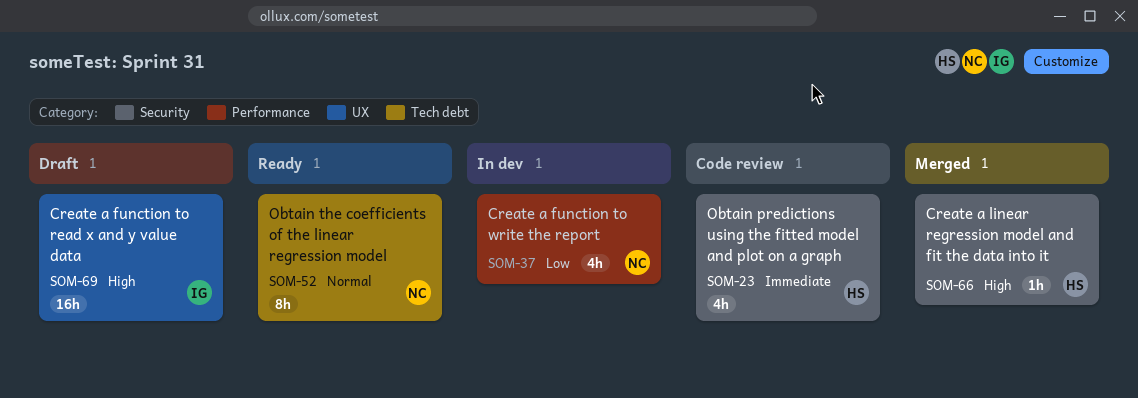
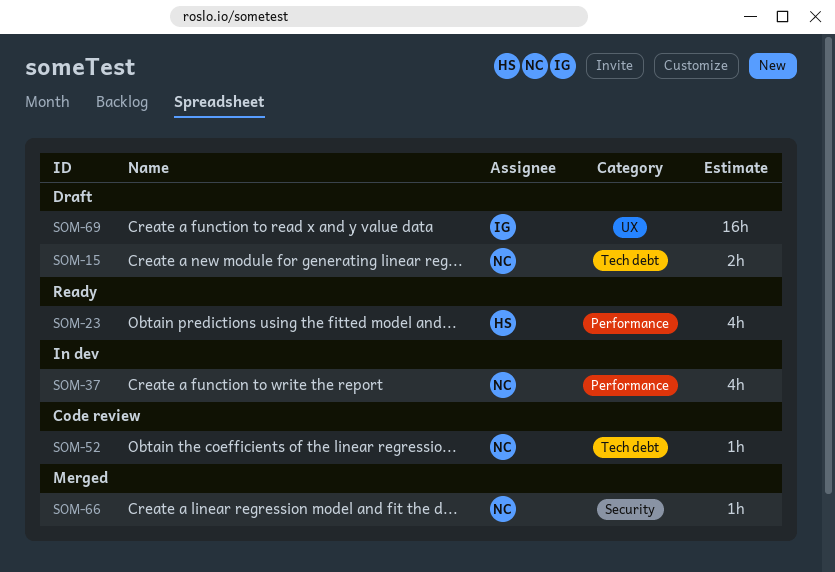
SOM-15: none -> present
SOM-23, status: Code review -> Ready
SOM-23, label: Security -> Performance
SOM-52, status: Ready -> Code review
SOM-52, estimate: 8h -> 1h
SOM-66, owner: HS -> NC

